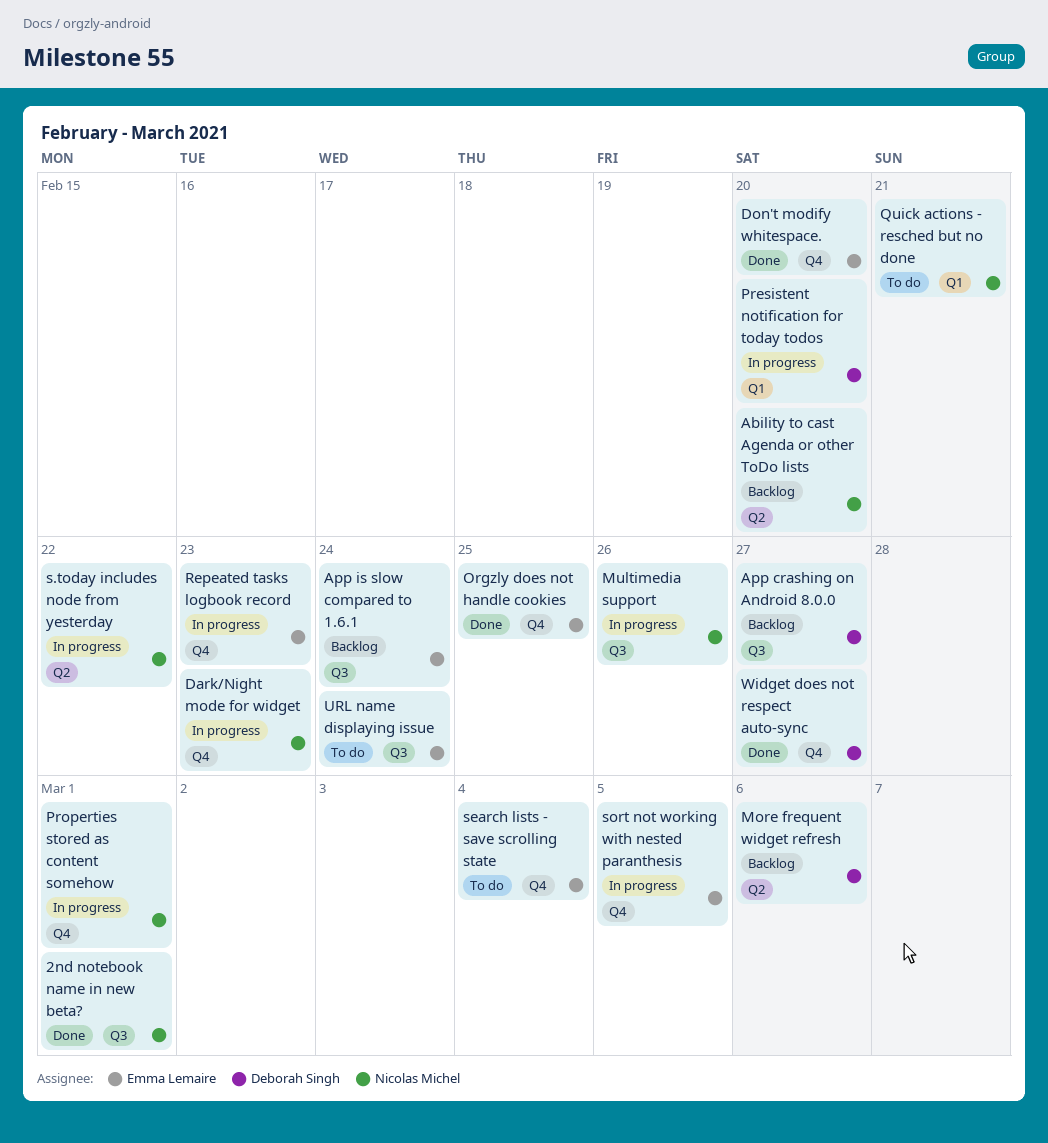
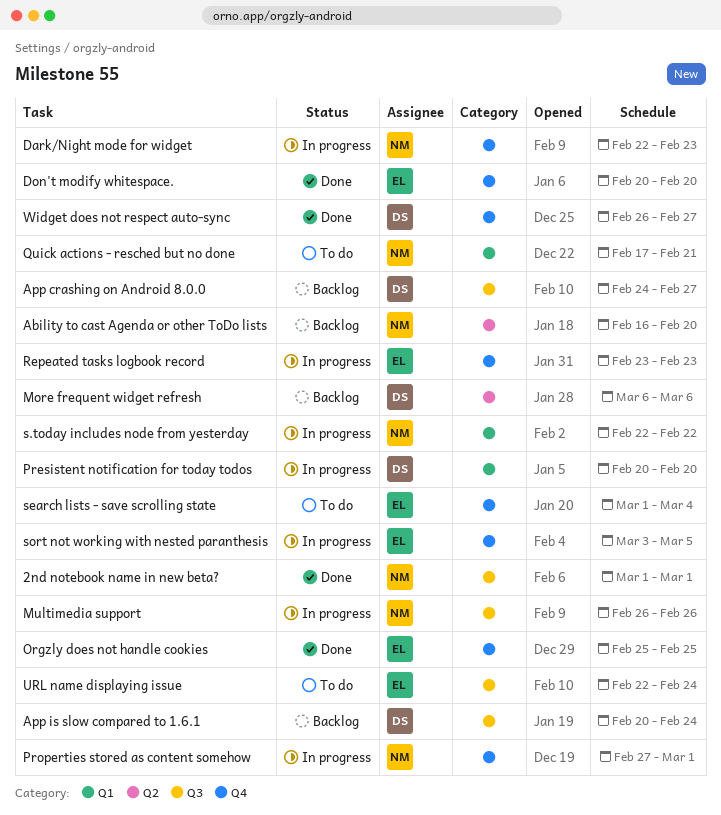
App is slow compared to 1.6.1, owner: Emma Lemaire -> Deborah Singh
s.today includes node from yesterday, label: Q2 -> Q1

